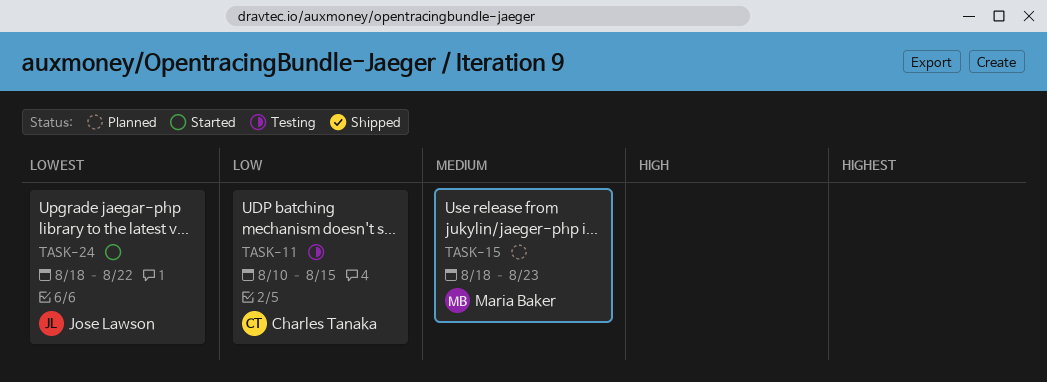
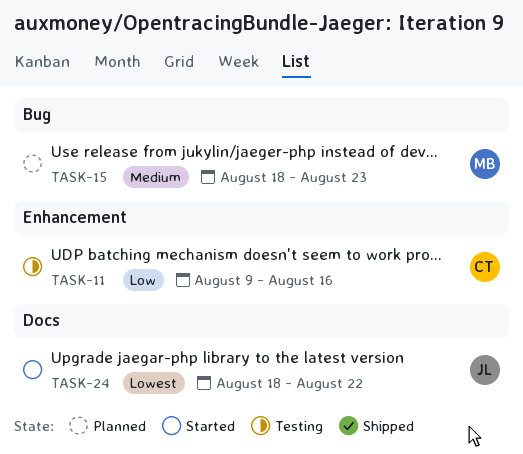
TASK-11, start: Aug 10 -> Aug 9
TASK-11, due: Aug 15 -> Aug 16

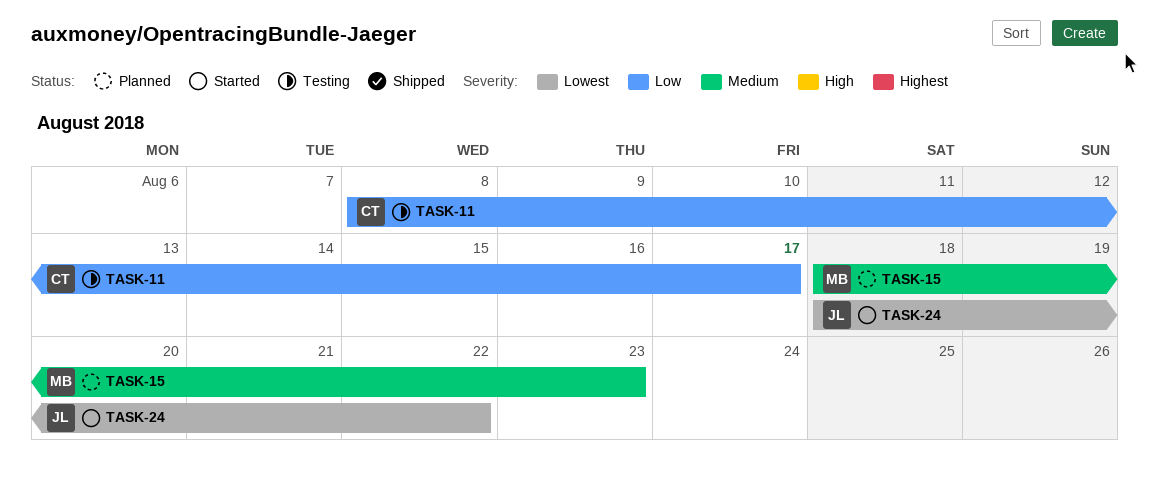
TASK-11, start: Aug 9 -> Aug 8
TASK-11, due: Aug 16 -> Aug 17

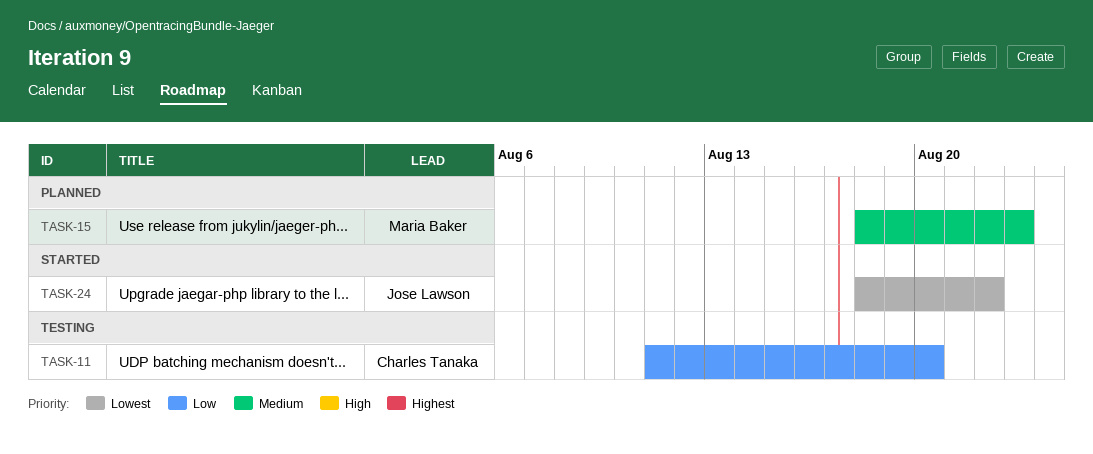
TASK-11, start: Aug 8 -> Aug 11
TASK-11, due: Aug 17 -> Aug 20

